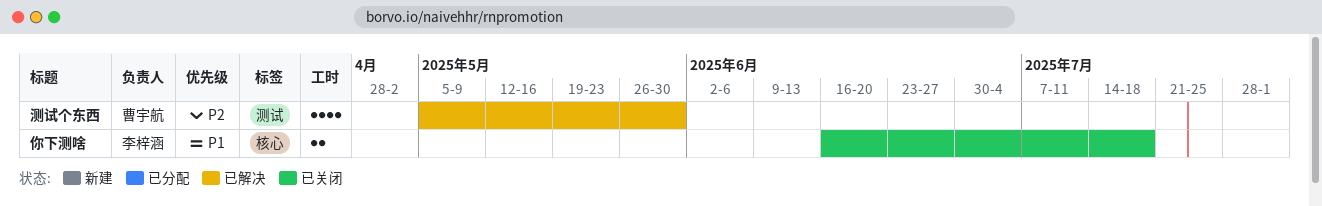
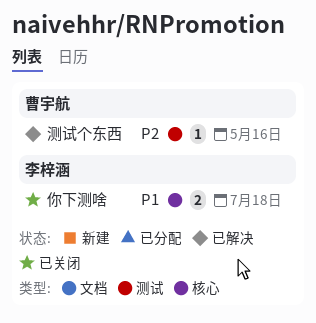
测试个东西, estimate: 4 -> 1
测试个东西, due: May 30 -> May 16

